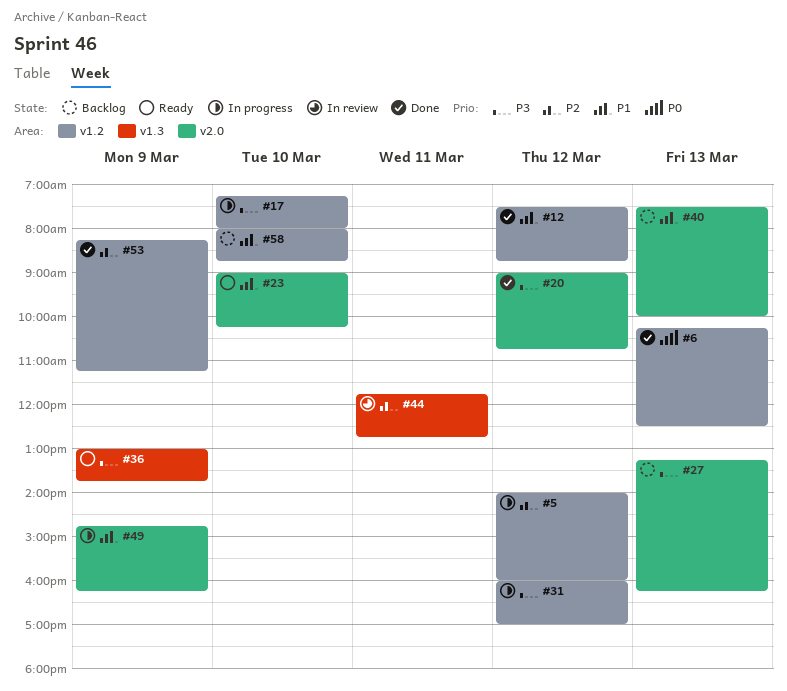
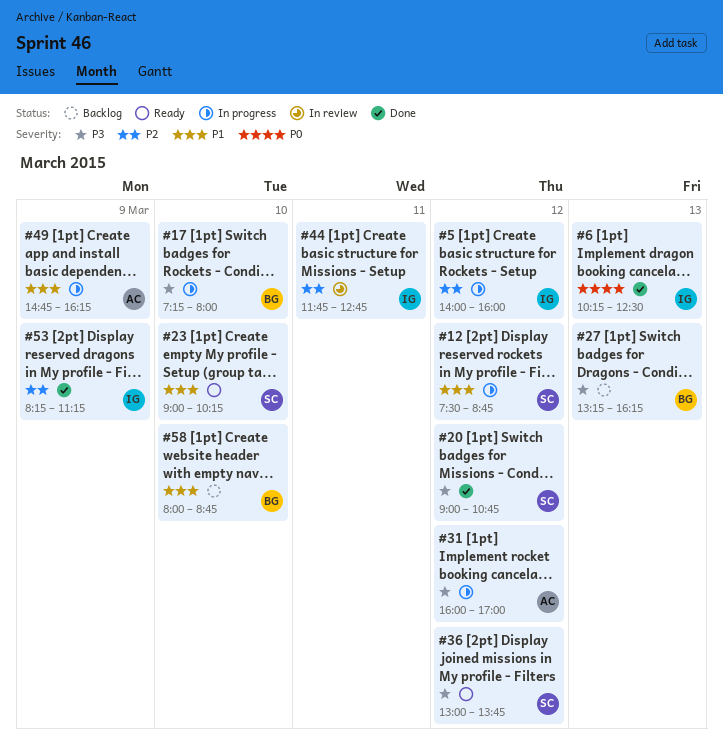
#12, status: Done -> In progress
#36, day: Mar 9 -> Mar 12
#40: present -> none

